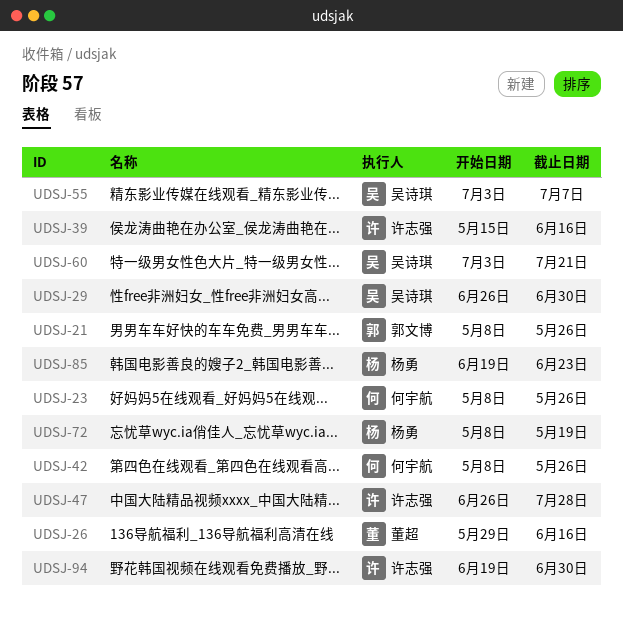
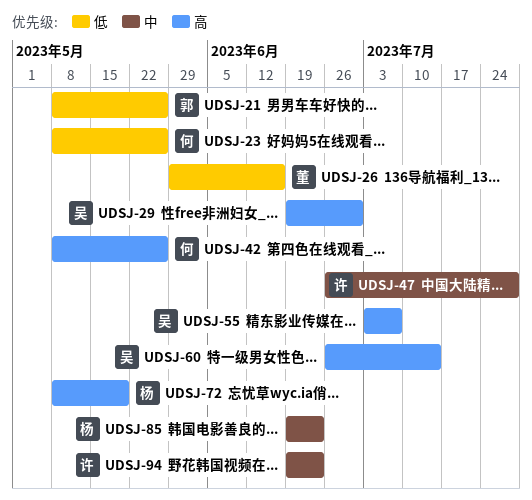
UDSJ-29, start: Jun 26 -> Jun 19
UDSJ-39: present -> none
UDSJ-60, start: Jul 3 -> Jun 26
UDSJ-60, due: Jul 21 -> Jul 14
UDSJ-94, due: Jun 30 -> Jun 23

